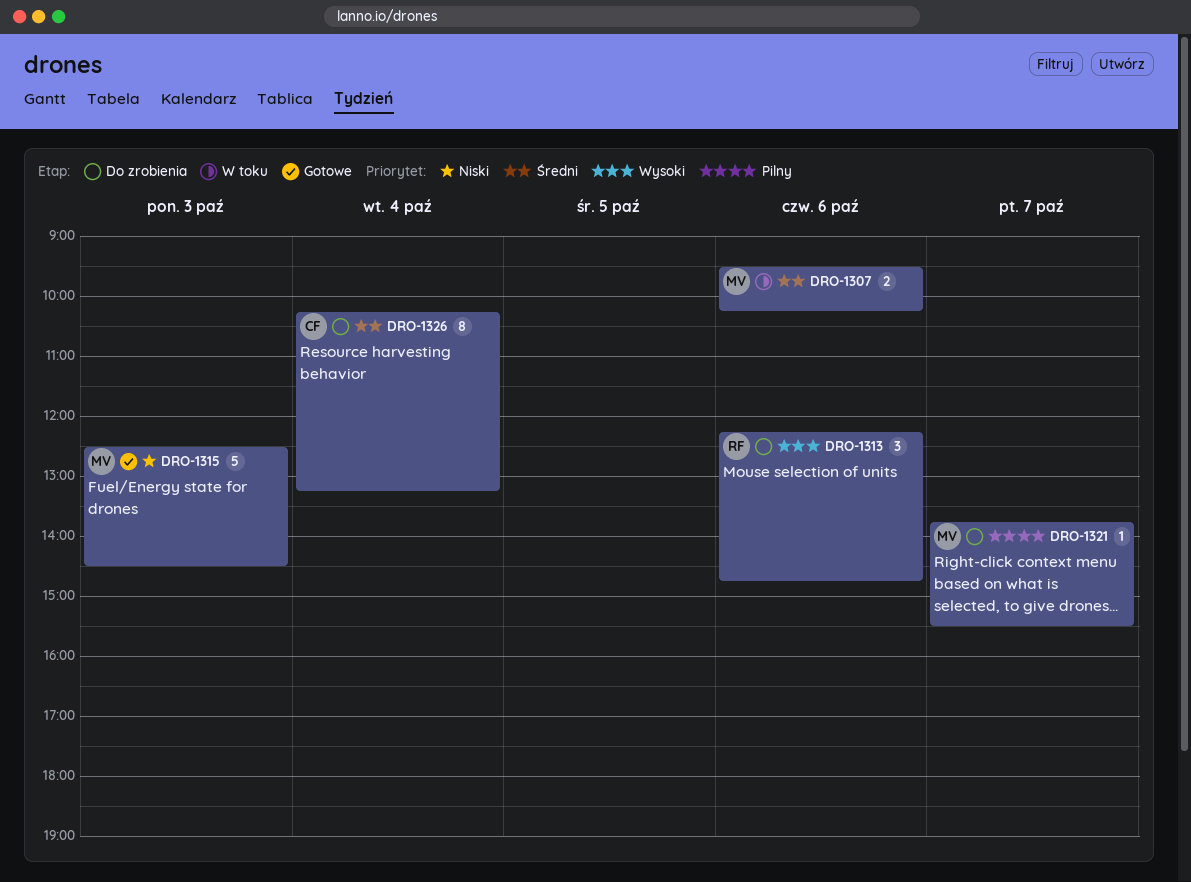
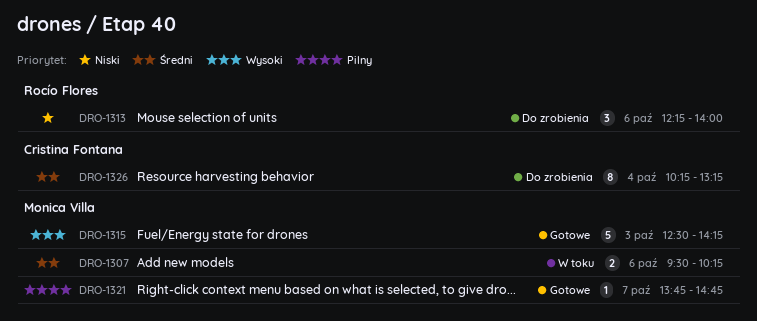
DRO-1313, priority: Wysoki -> Niski
DRO-1313, ends: 14:45 -> 14:00
DRO-1315, priority: Niski -> Wysoki
DRO-1315, ends: 14:30 -> 14:15
DRO-1321, status: Do zrobienia -> Gotowe
DRO-1321, ends: 15:30 -> 14:45

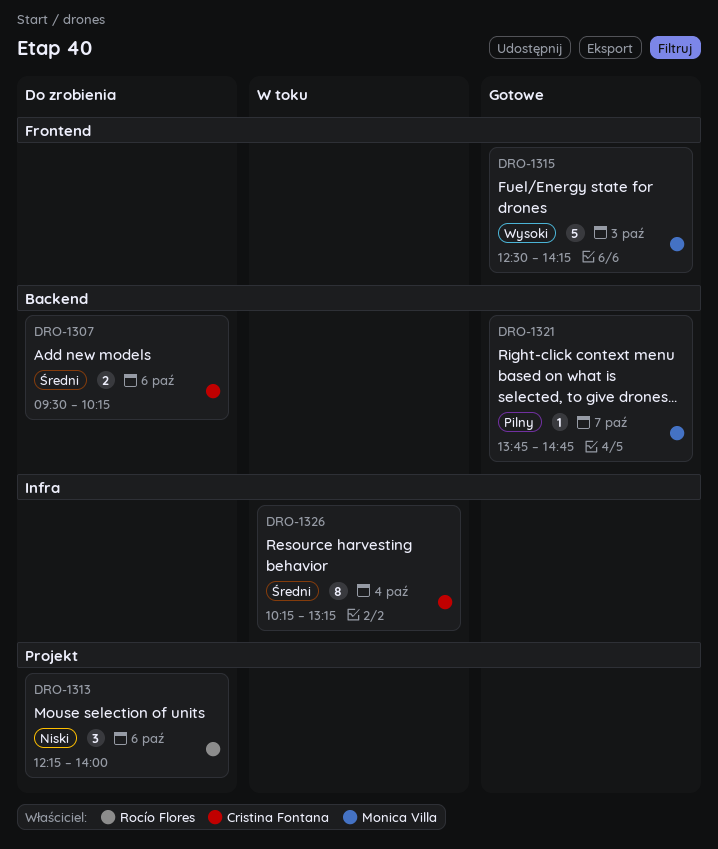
DRO-1307, status: W toku -> Do zrobienia
DRO-1307, owner: Monica Villa -> Cristina Fontana
DRO-1326, status: Do zrobienia -> W toku

